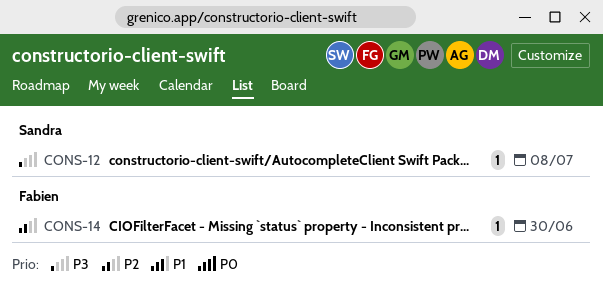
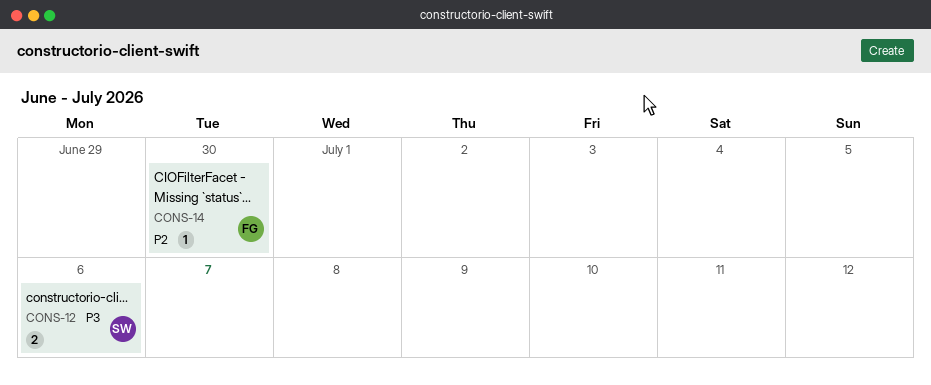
CONS-12, estimate: 1 -> 2
CONS-12, due: Jul 8 -> Jul 6

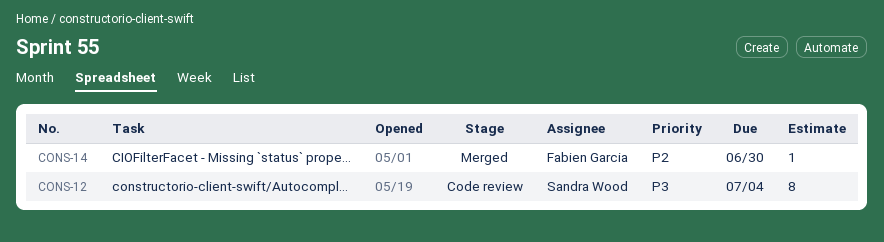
CONS-12, estimate: 2 -> 8
CONS-12, due: Jul 6 -> Jul 4

